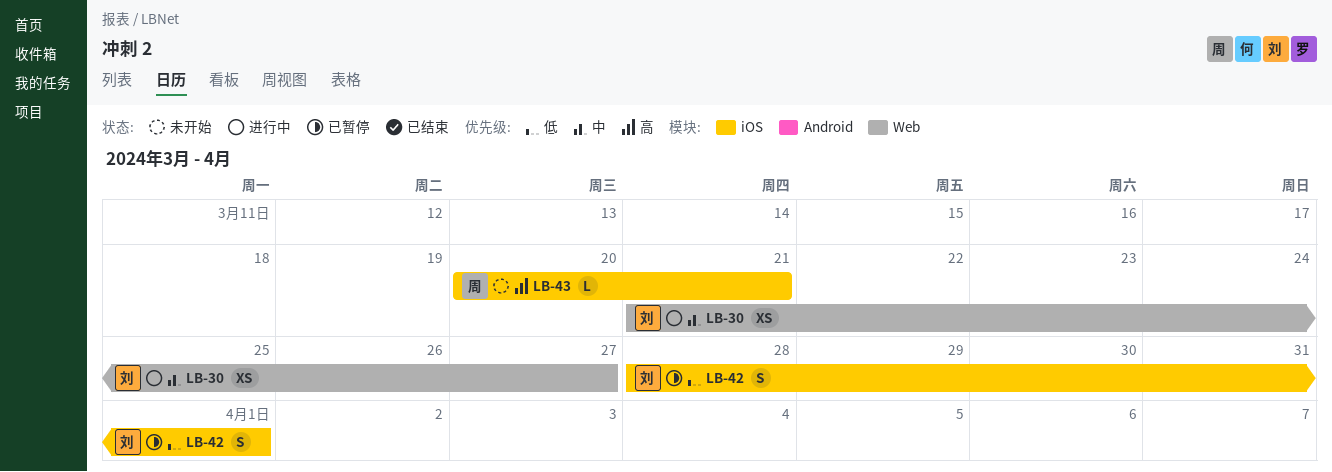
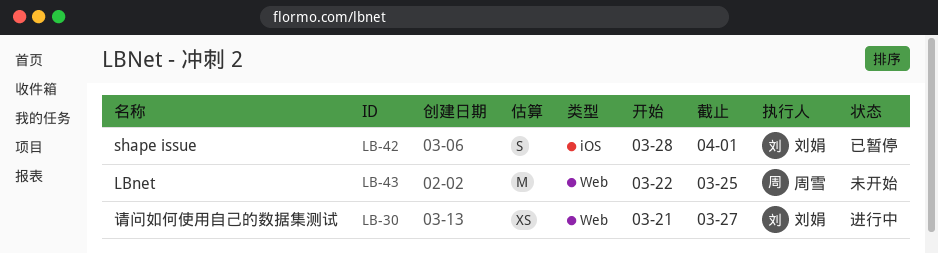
LB-43, label: iOS -> Web
LB-43, estimate: L -> M
LB-43, start: Mar 20 -> Mar 22
LB-43, due: Mar 21 -> Mar 25

